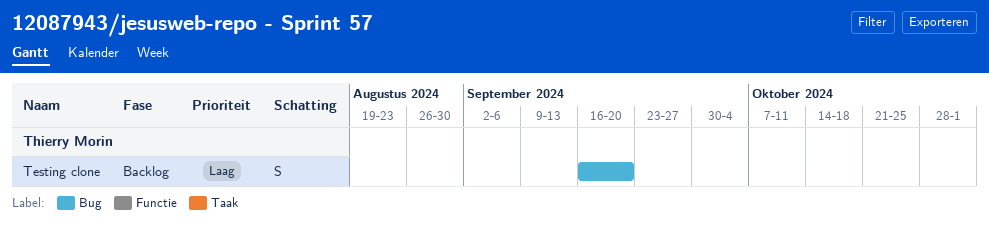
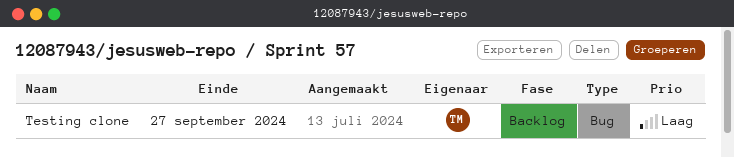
Testing clone, due: Sep 20 -> Sep 27

